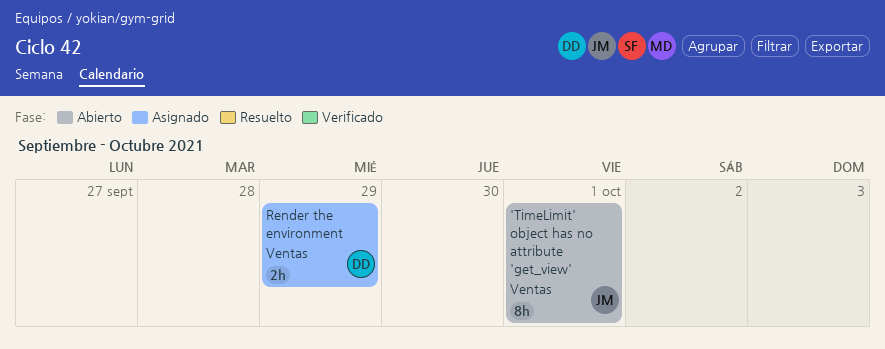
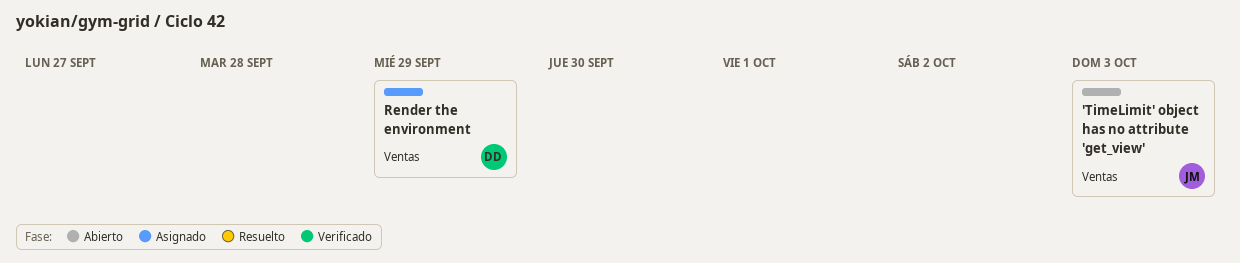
'TimeLimit' object has no attribute 'get_view', due: Oct 1 -> Oct 3

